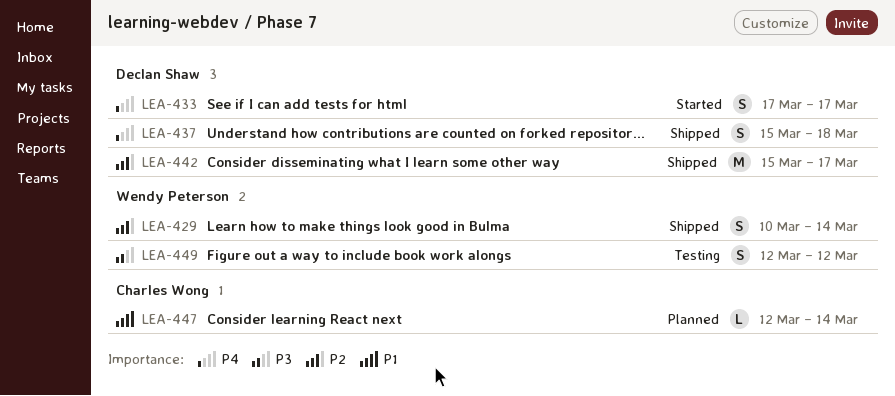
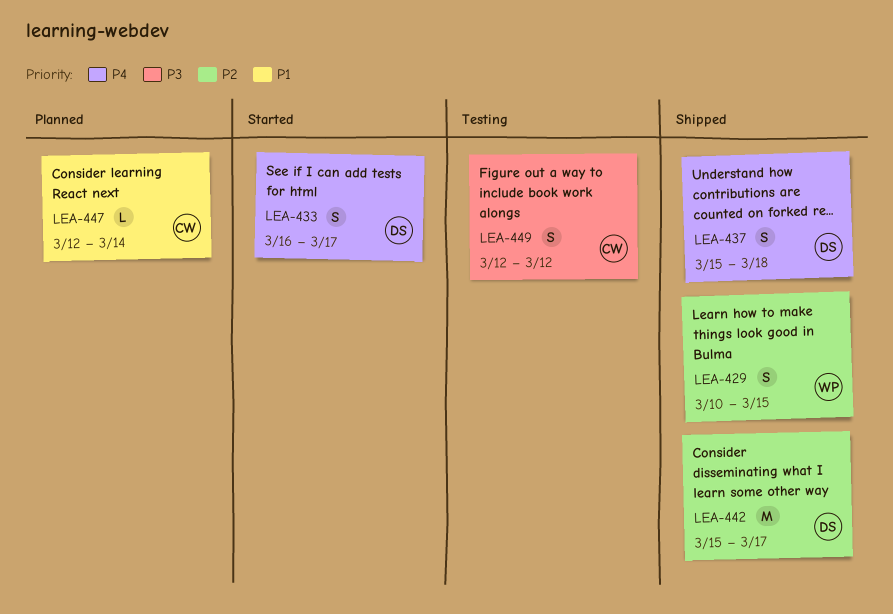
LEA-429, due: Mar 14 -> Mar 15
LEA-433, start: Mar 17 -> Mar 16
LEA-449, owner: Wendy Peterson -> Charles Wong

